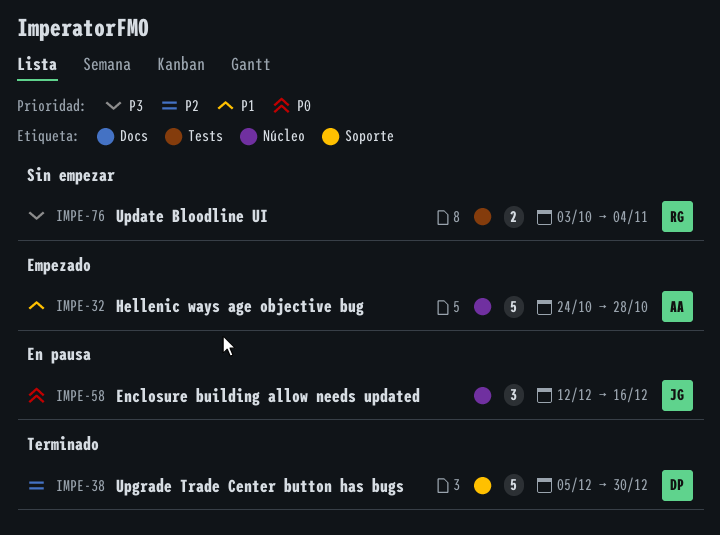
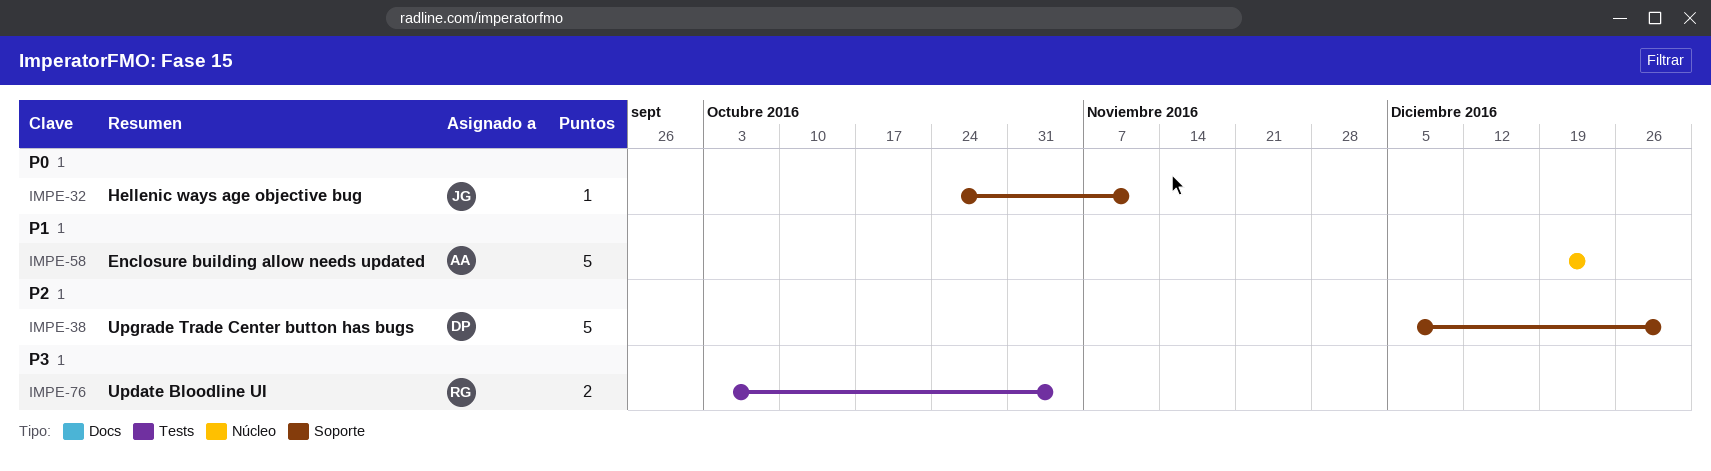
IMPE-32, owner: AA -> JG
IMPE-32, priority: P1 -> P0
IMPE-32, label: Núcleo -> Soporte
IMPE-32, estimate: 5 -> 1
IMPE-32, due: Oct 28 -> Nov 11
IMPE-58, owner: JG -> AA
IMPE-58, priority: P0 -> P1
IMPE-58, estimate: 3 -> 5
IMPE-58, start: Dec 12 -> Dec 19
IMPE-58, due: Dec 16 -> Dec 23

